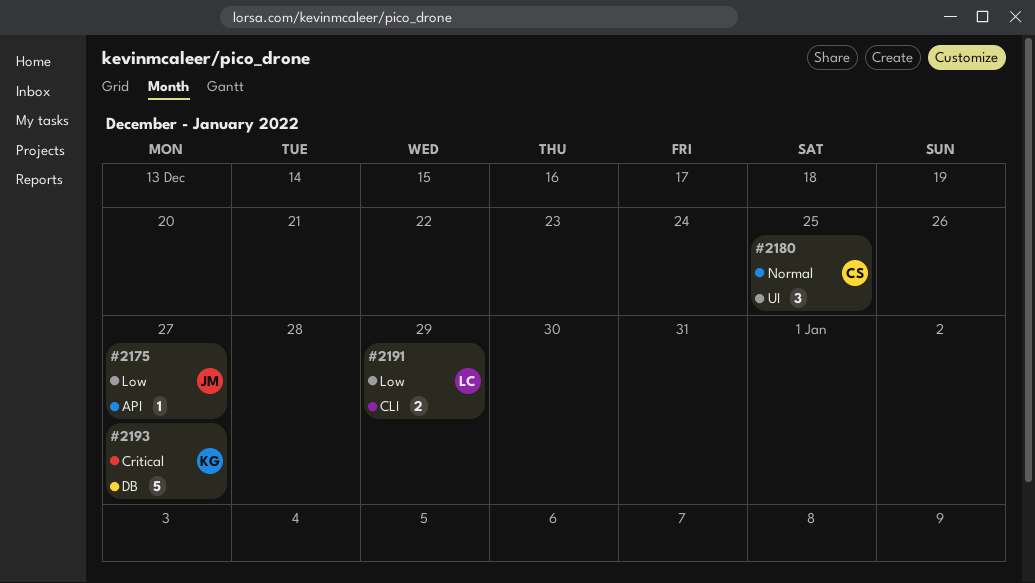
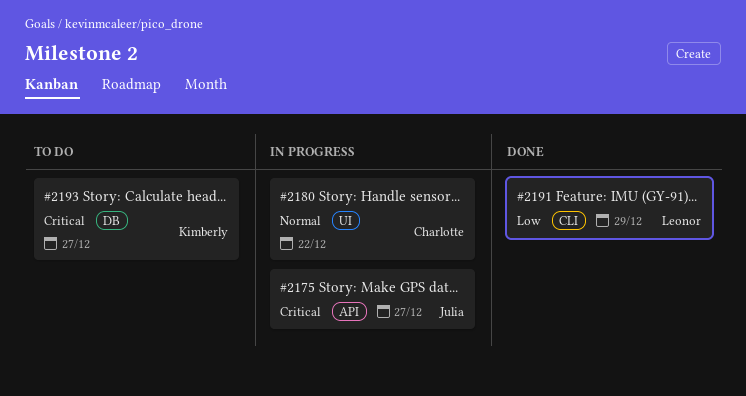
#2175, priority: Low -> Critical
#2180, due: Dec 25 -> Dec 22

